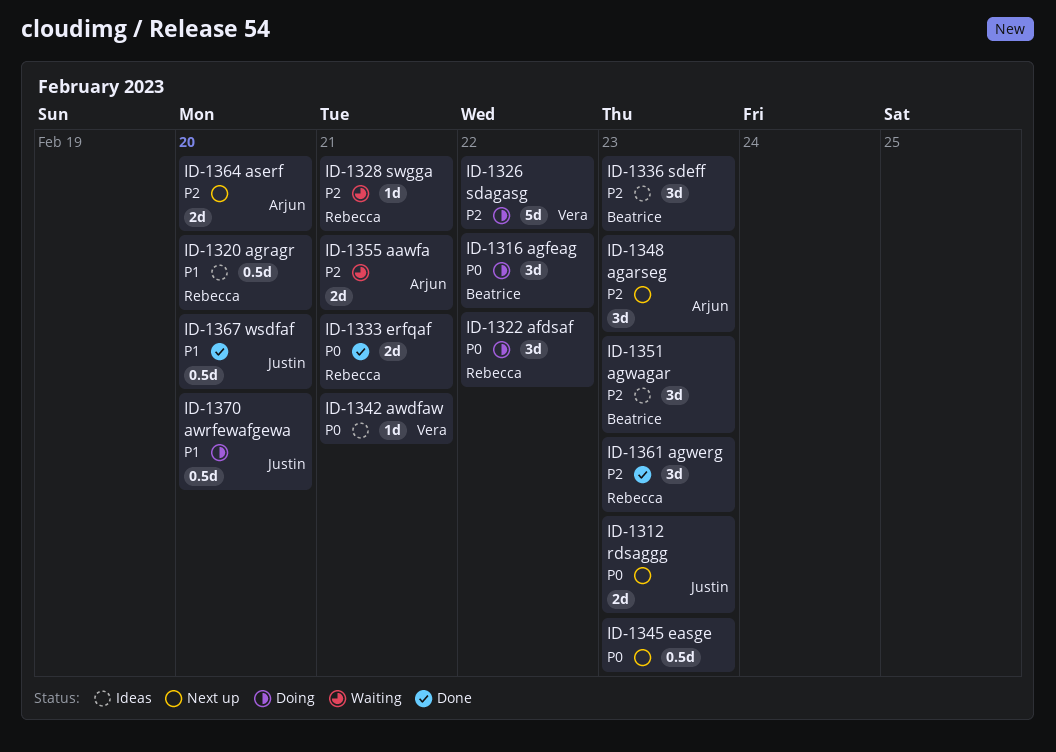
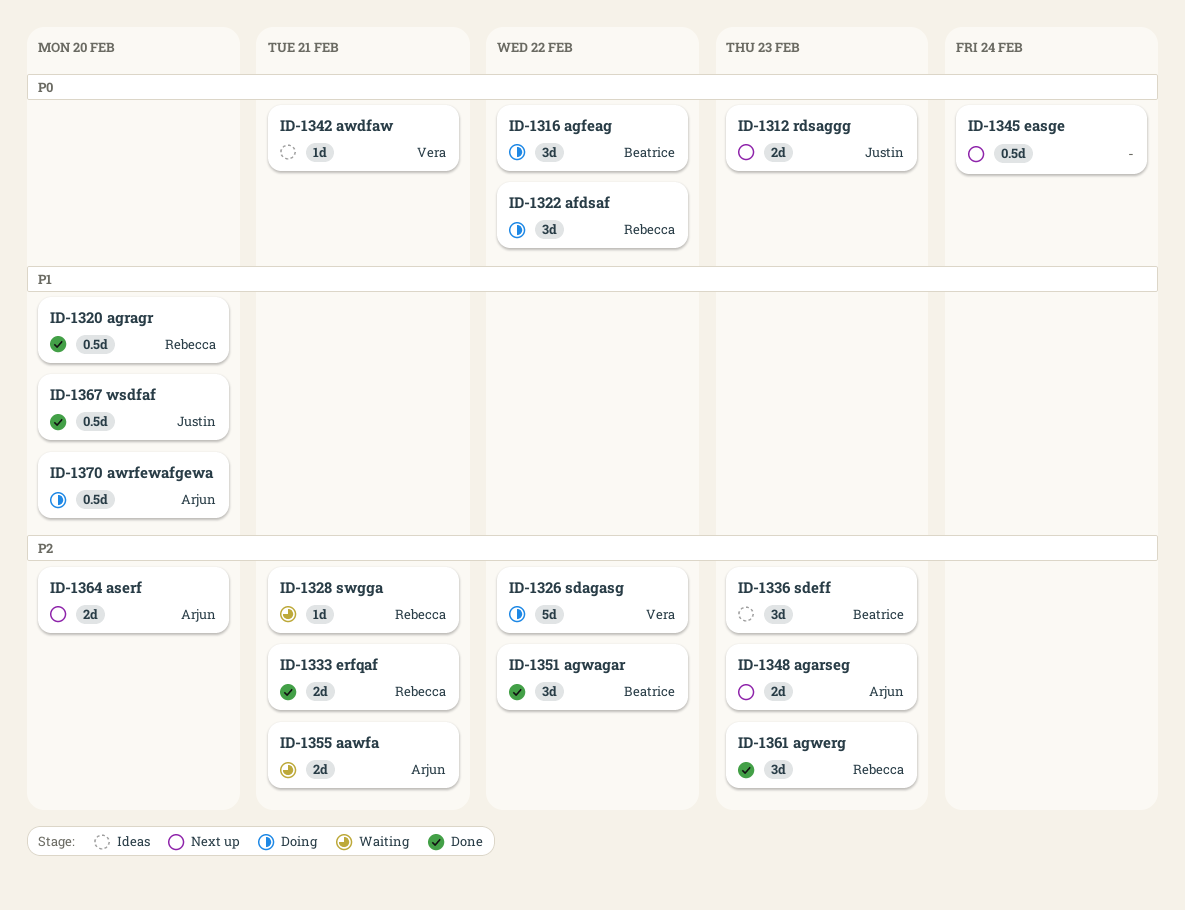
ID-1320, status: Ideas -> Done
ID-1333, priority: P0 -> P2
ID-1345, due: Feb 23 -> Feb 24
ID-1348, estimate: 3d -> 2d
ID-1351, status: Ideas -> Done
ID-1351, due: Feb 23 -> Feb 22
ID-1370, owner: Justin -> Arjun

